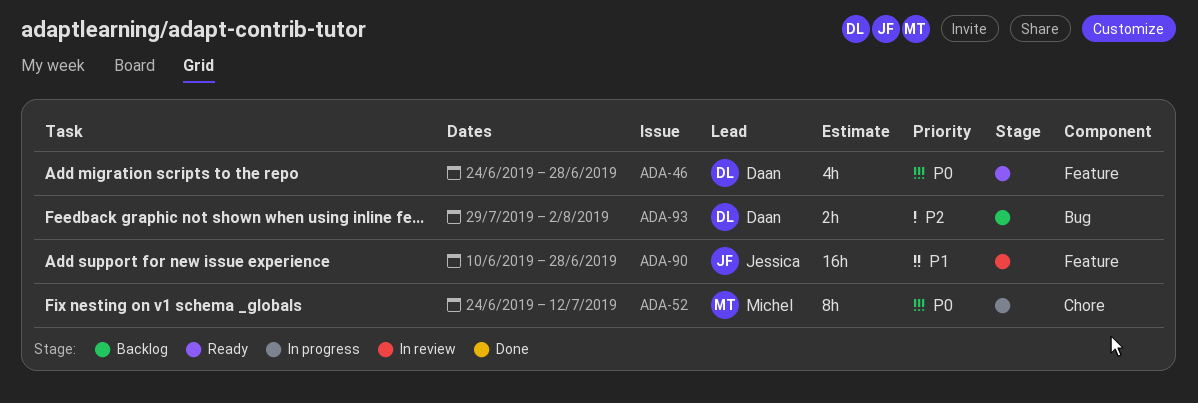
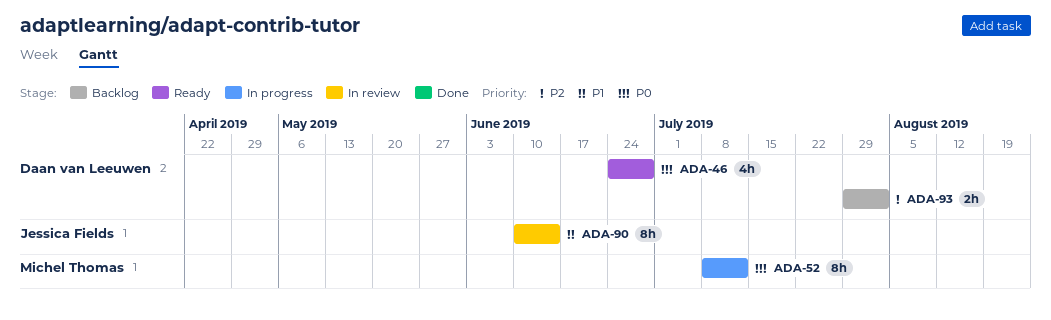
ADA-52, start: Jun 24 -> Jul 8
ADA-90, estimate: 16h -> 8h
ADA-90, due: Jun 28 -> Jun 14

